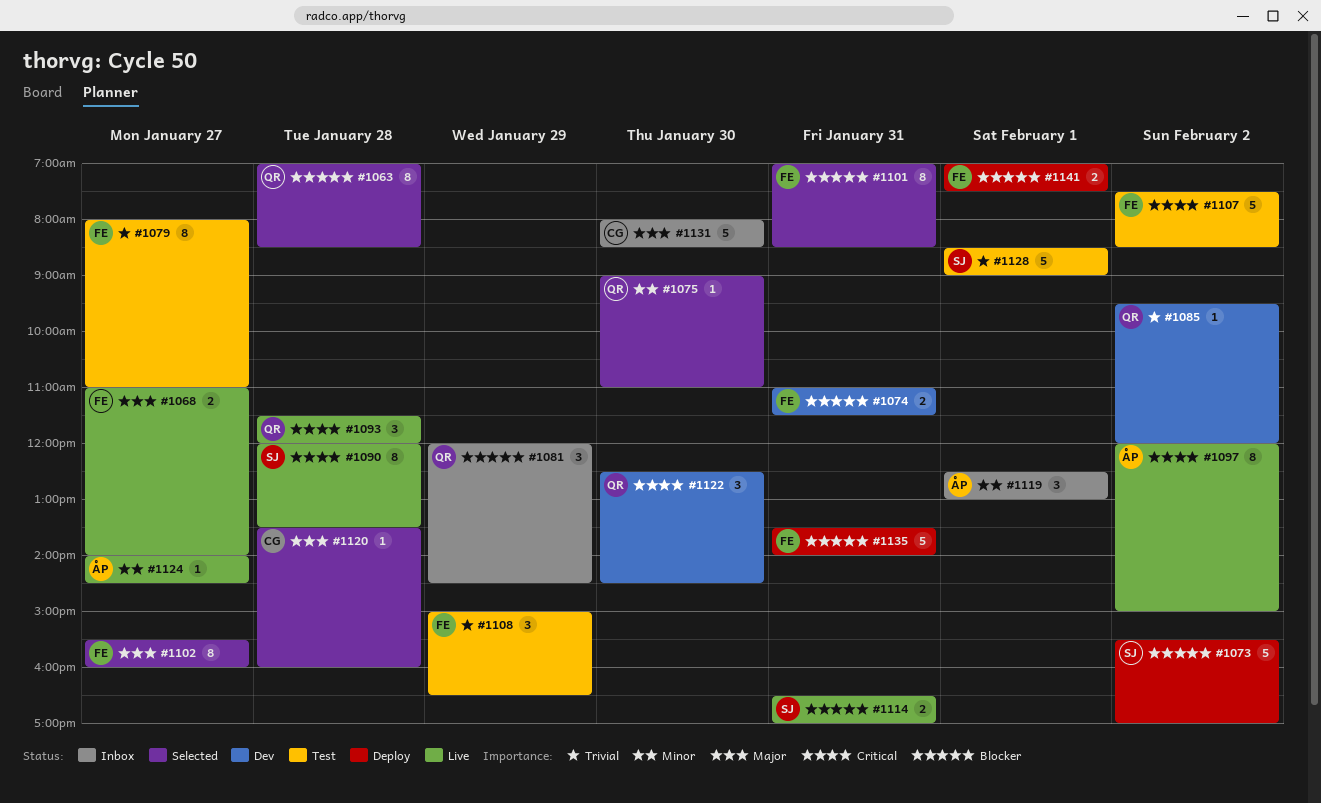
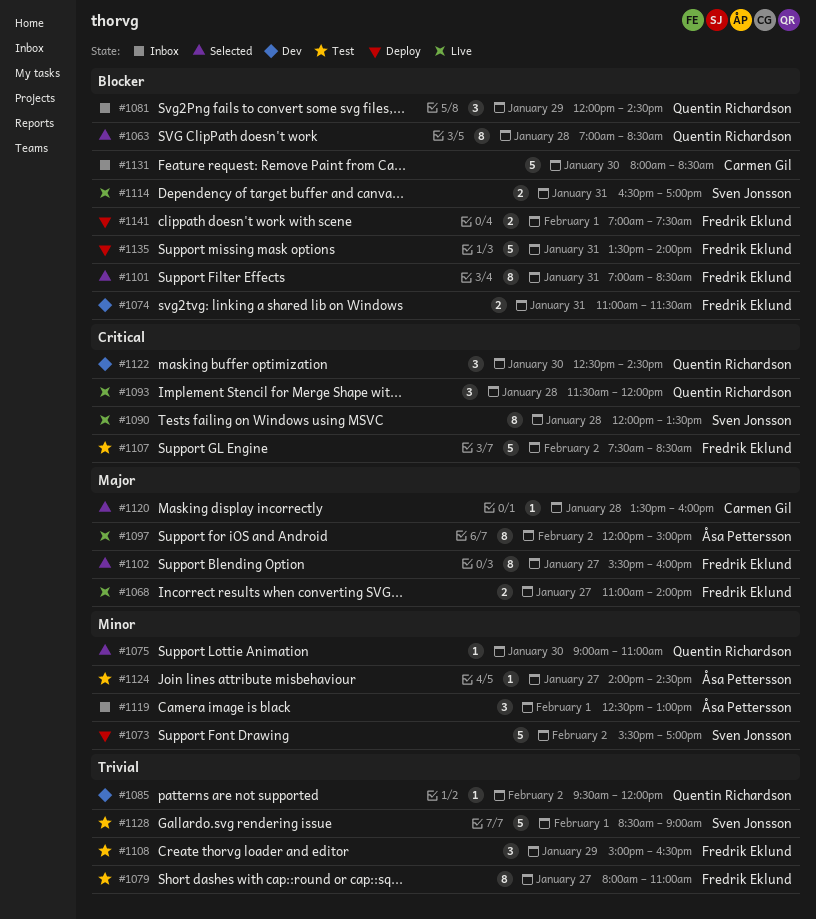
#1073, priority: Blocker -> Minor
#1097, priority: Critical -> Major
#1124, status: Live -> Test
#1131, priority: Major -> Blocker

